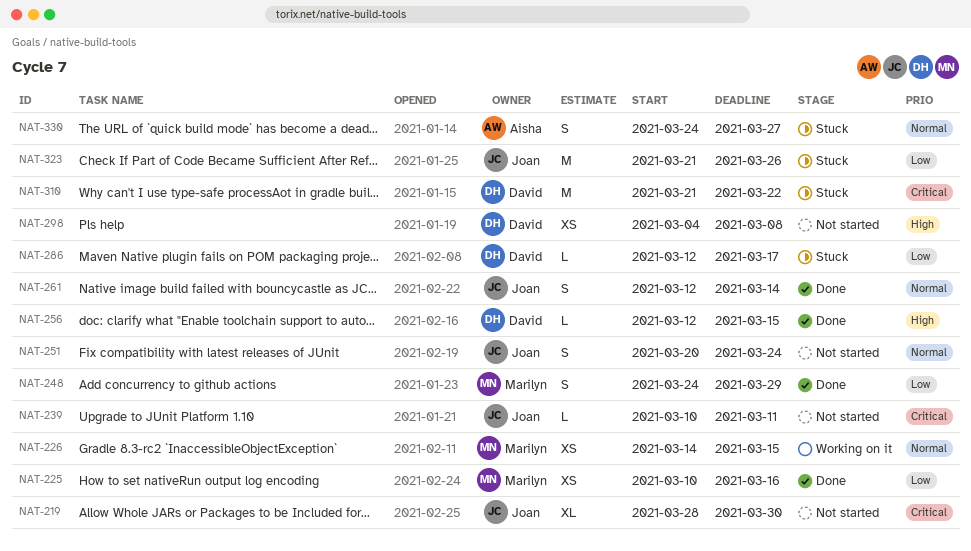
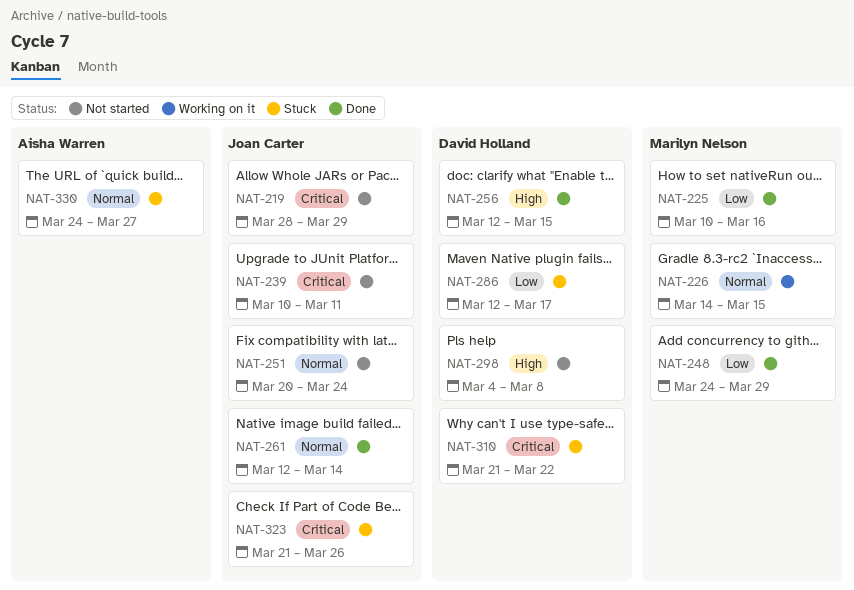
NAT-219, due: Mar 30 -> Mar 29
NAT-323, priority: Low -> Critical

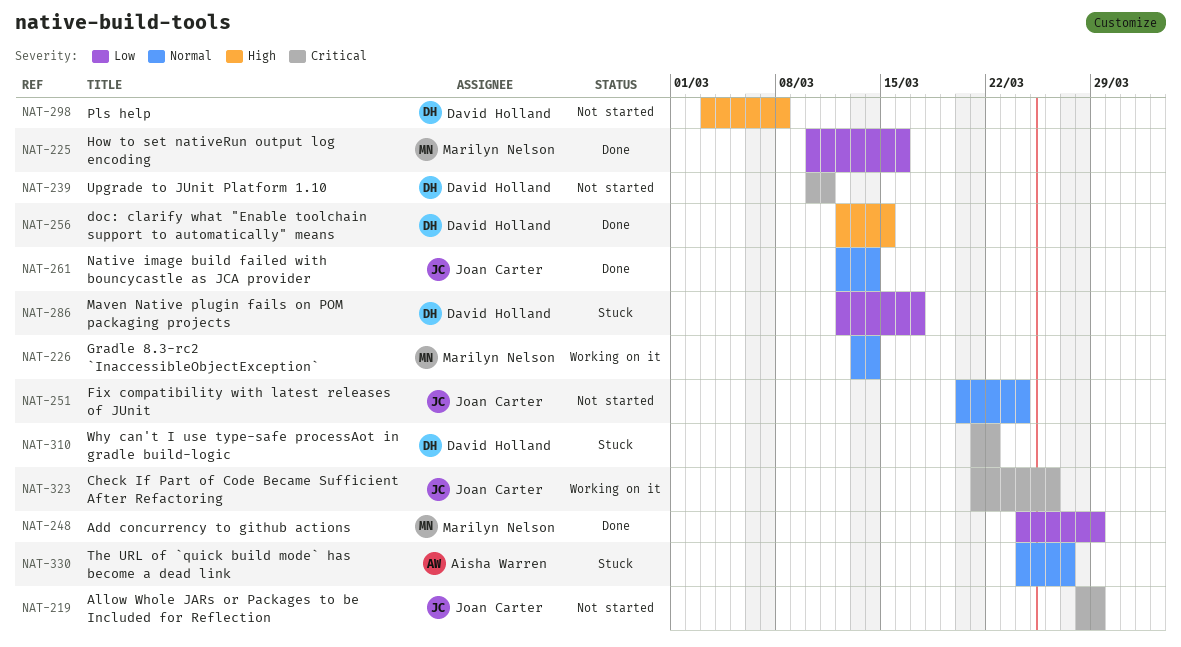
NAT-226, start: Mar 14 -> Mar 13
NAT-226, due: Mar 15 -> Mar 14
NAT-239, owner: Joan Carter -> David Holland
NAT-298, start: Mar 4 -> Mar 3
NAT-323, status: Stuck -> Working on it

